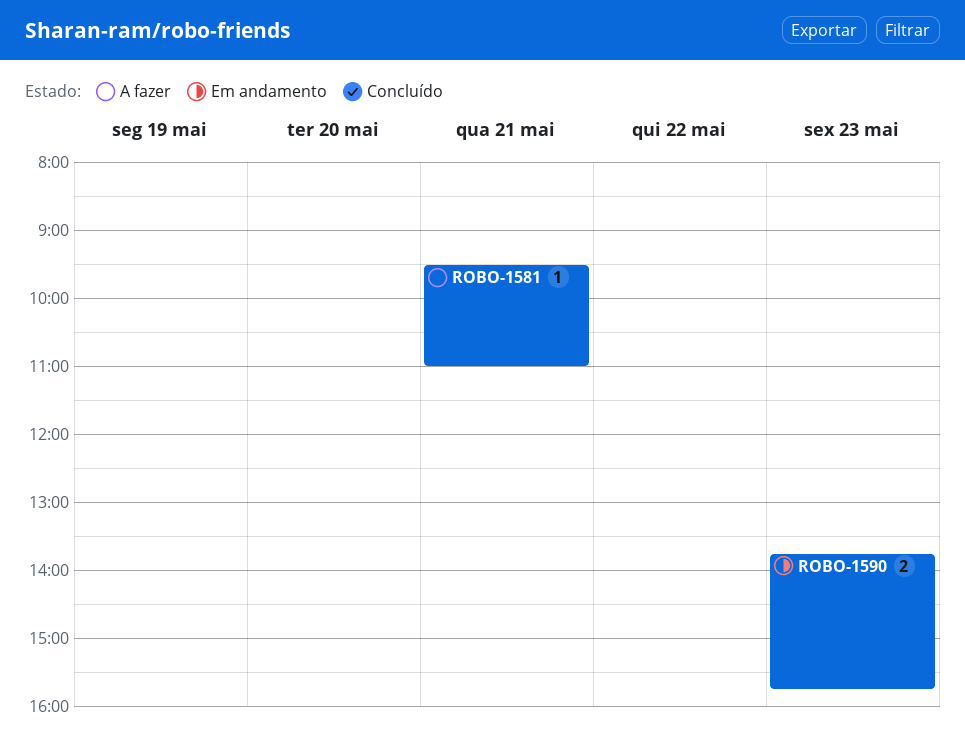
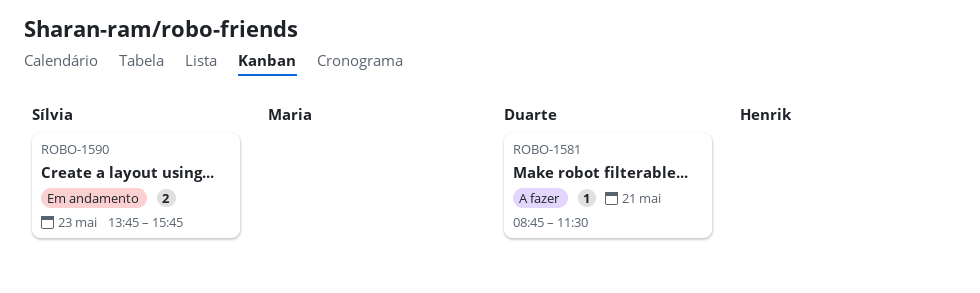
ROBO-1581, begins: 09:30 -> 08:45
ROBO-1581, ends: 11:00 -> 11:30

